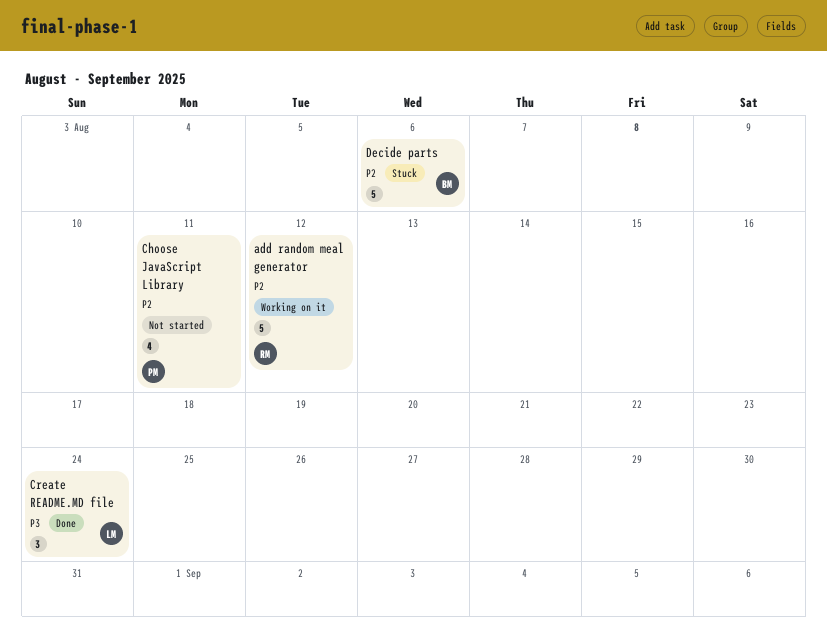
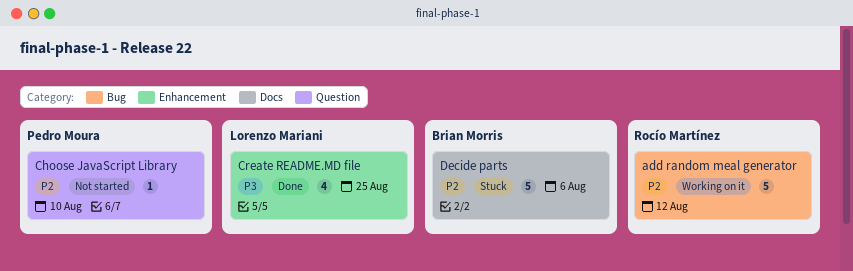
Choose JavaScript Library, estimate: 4 -> 1
Choose JavaScript Library, due: Aug 11 -> Aug 10
Create README.MD file, estimate: 3 -> 4
Create README.MD file, due: Aug 24 -> Aug 25

